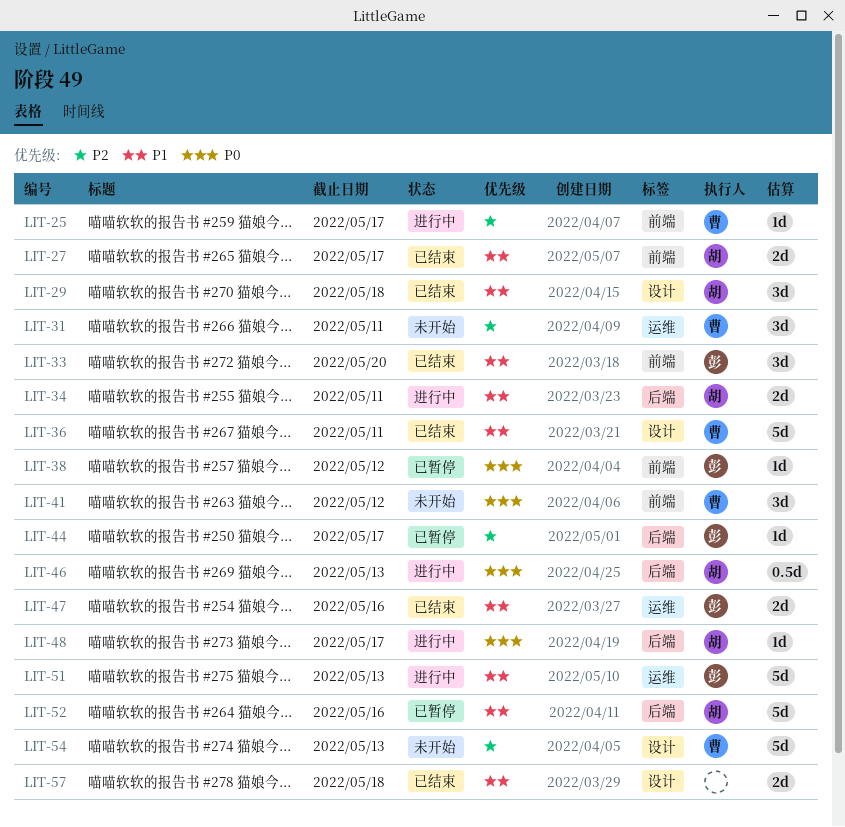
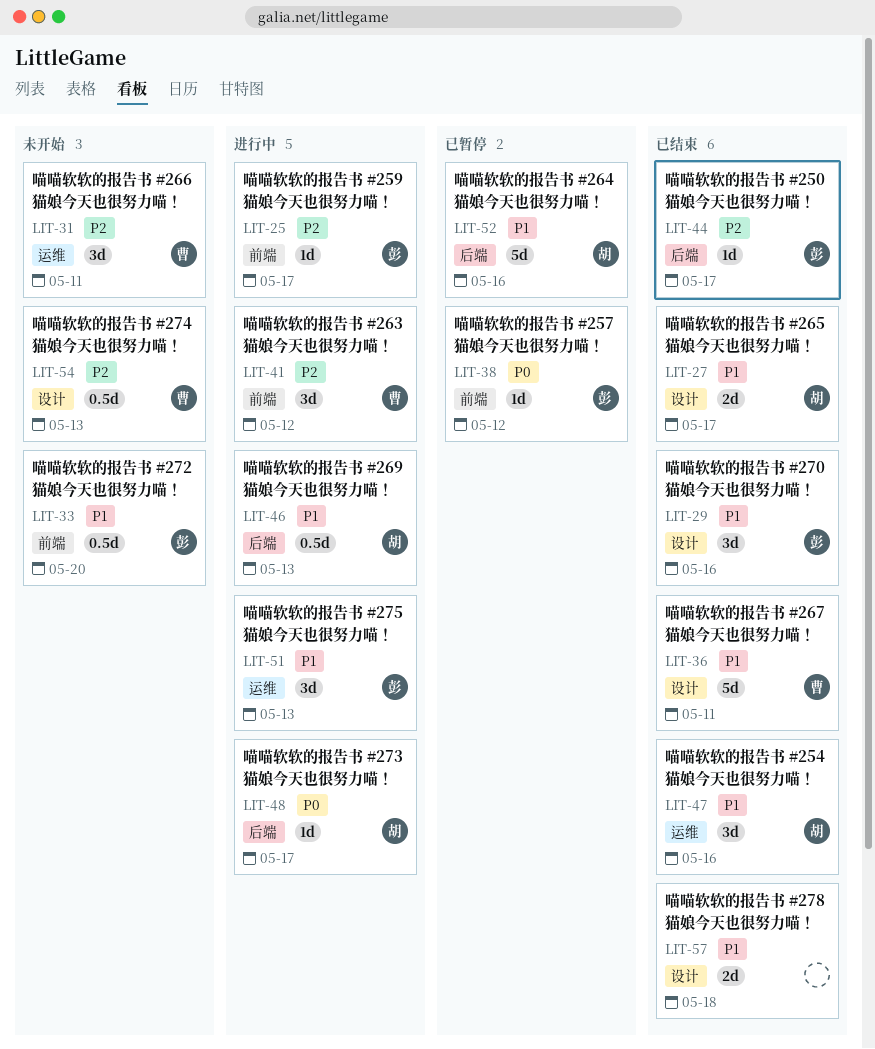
LIT-25, owner: 曹 -> 彭
LIT-27, label: 前端 -> 设计
LIT-29, owner: 胡 -> 彭
LIT-29, due: May 18 -> May 16
LIT-33, status: 已结束 -> 未开始
LIT-33, estimate: 3d -> 0.5d
LIT-34: present -> none
LIT-41, status: 未开始 -> 进行中
LIT-41, priority: P0 -> P2
LIT-44, status: 已暂停 -> 已结束
LIT-46, priority: P0 -> P1
LIT-47, owner: 彭 -> 胡
LIT-47, estimate: 2d -> 3d
LIT-51, estimate: 5d -> 3d
LIT-54, estimate: 5d -> 0.5d

